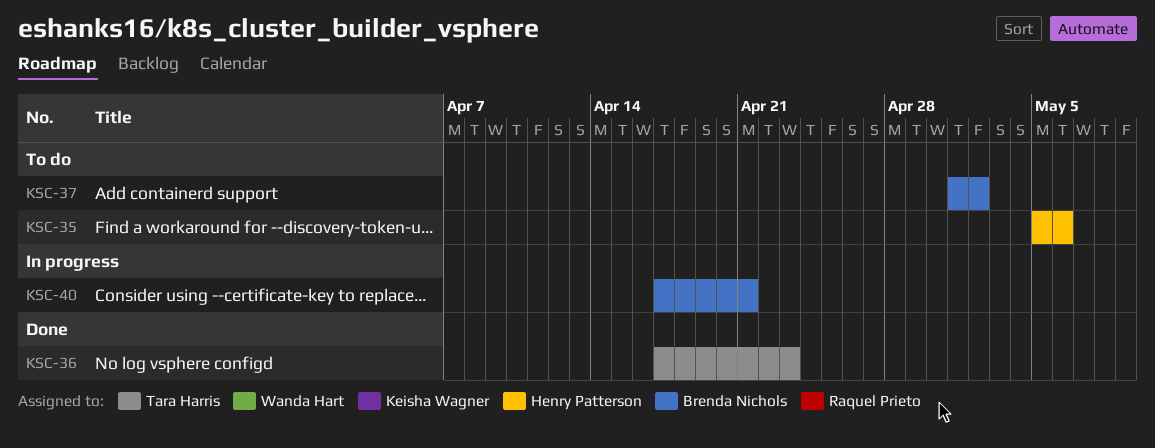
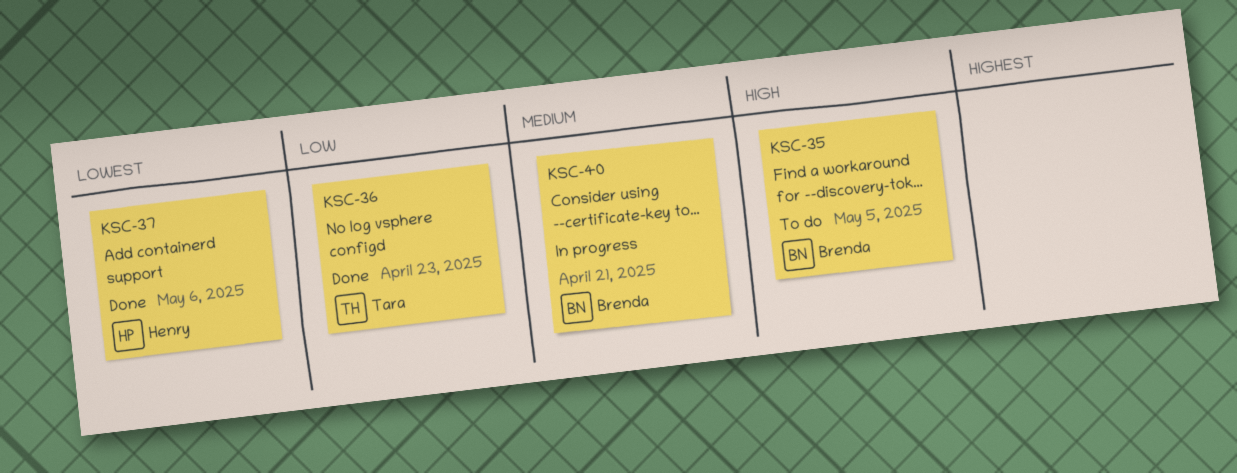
KSC-35, owner: Henry Patterson -> Brenda Nichols
KSC-35, due: May 6 -> May 5
KSC-37, status: To do -> Done
KSC-37, owner: Brenda Nichols -> Henry Patterson
KSC-37, due: May 2 -> May 6

